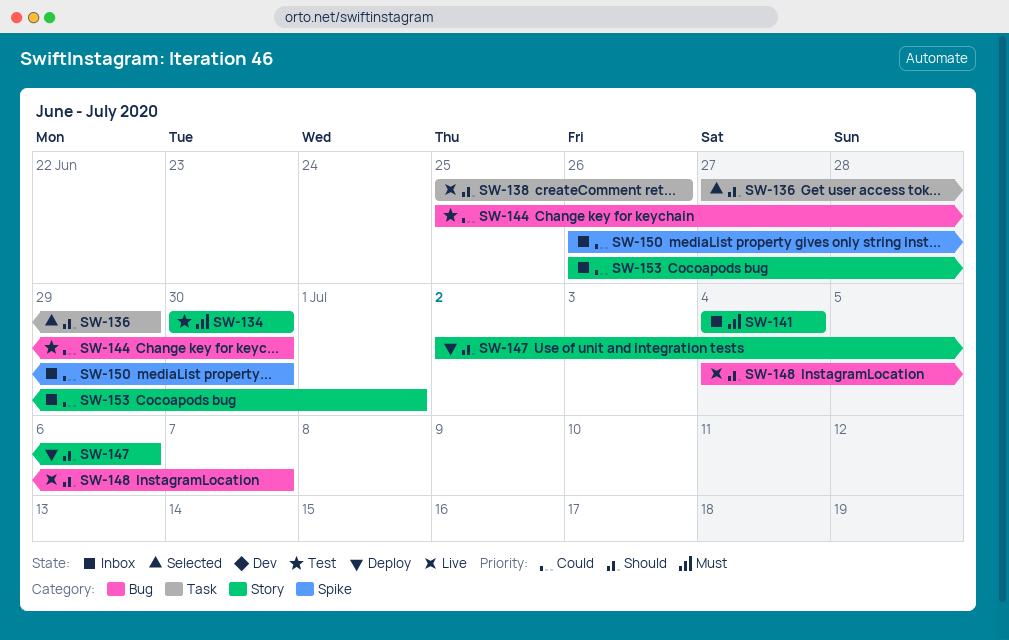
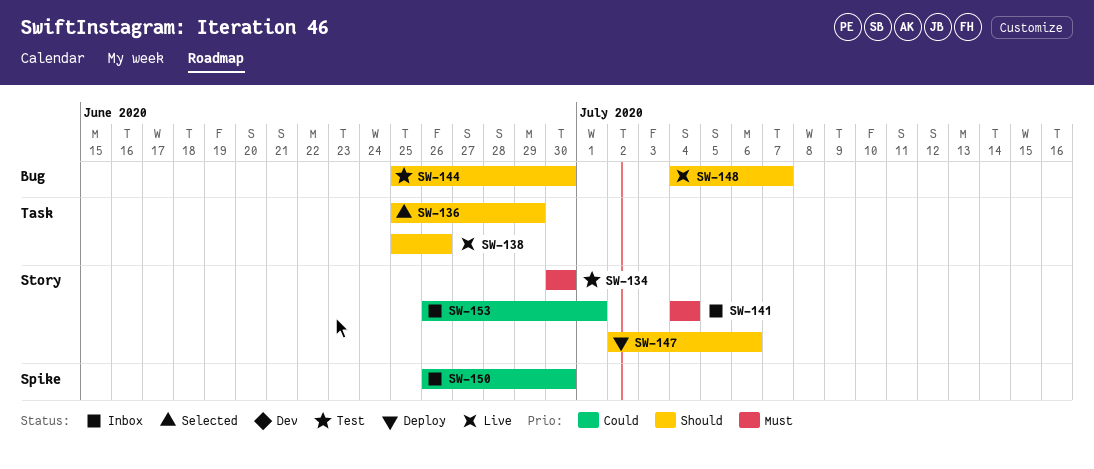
SW-136, start: Jun 27 -> Jun 25
SW-144, priority: Could -> Should

